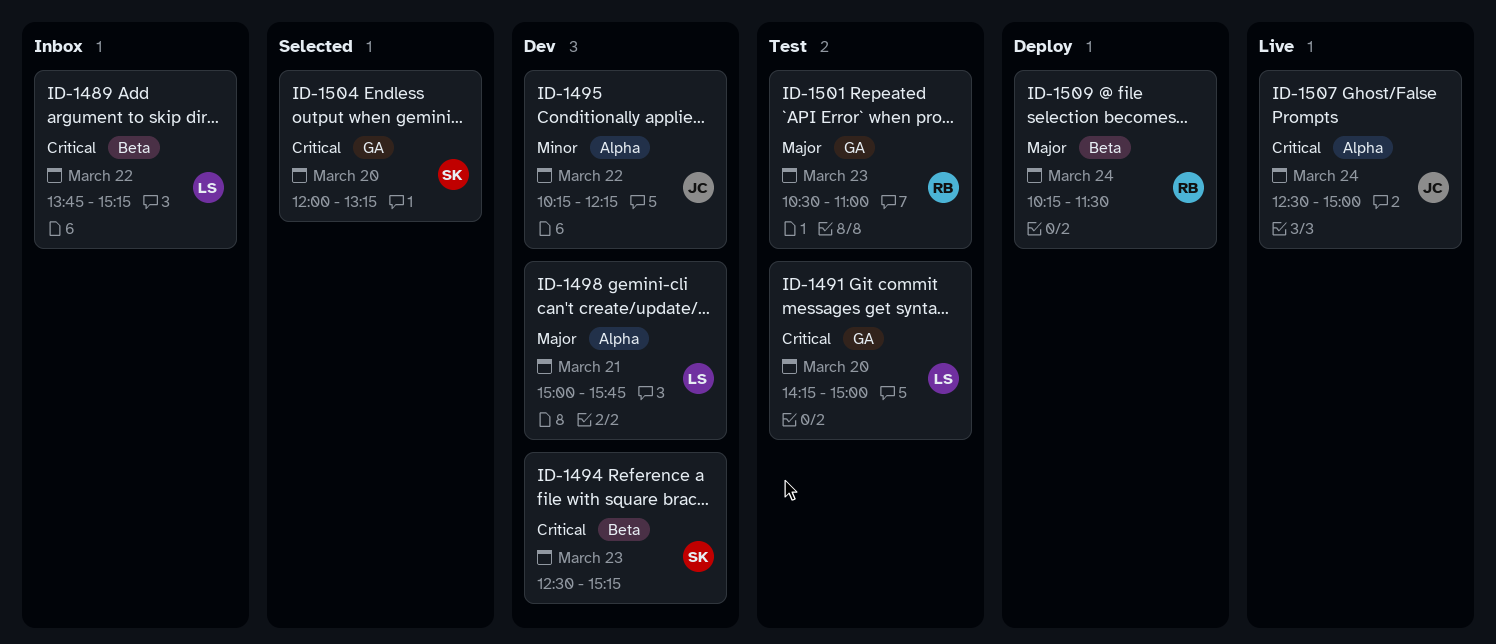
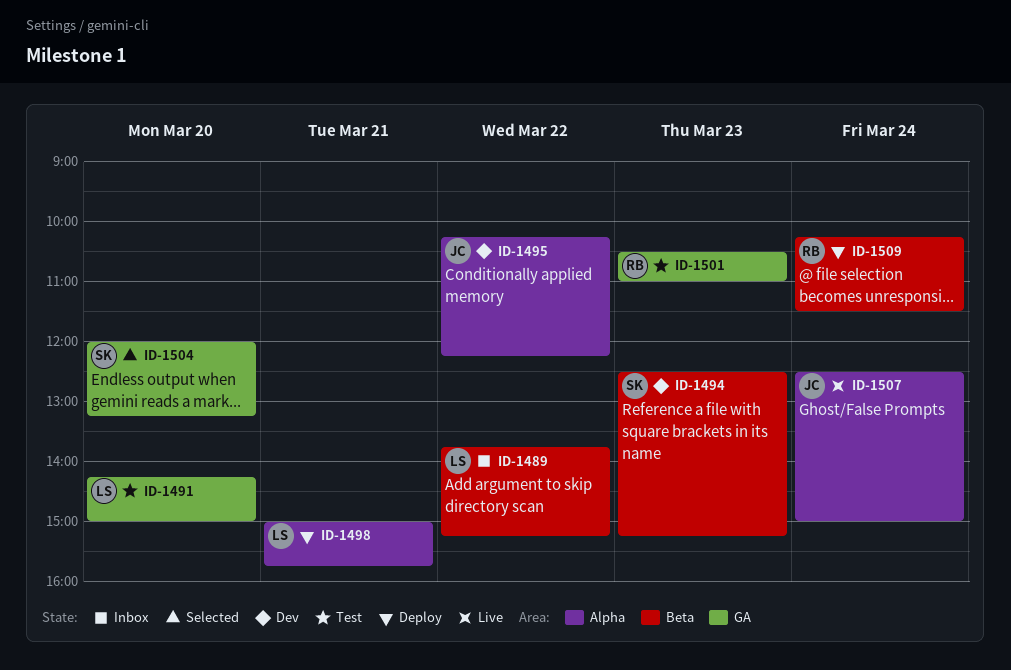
ID-1498, status: Dev -> Deploy

